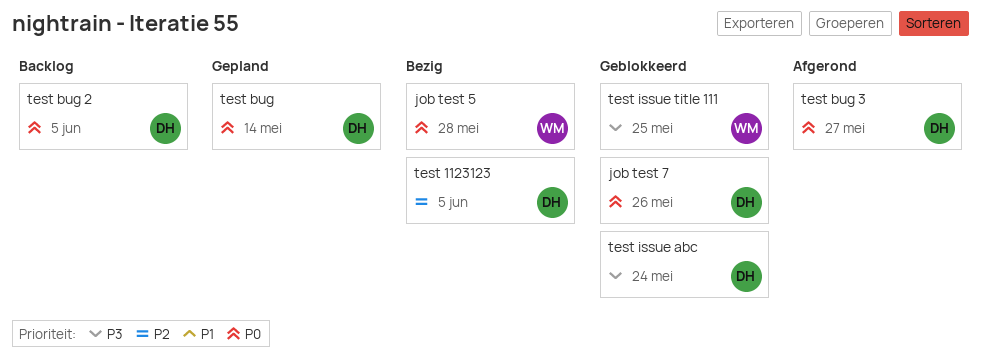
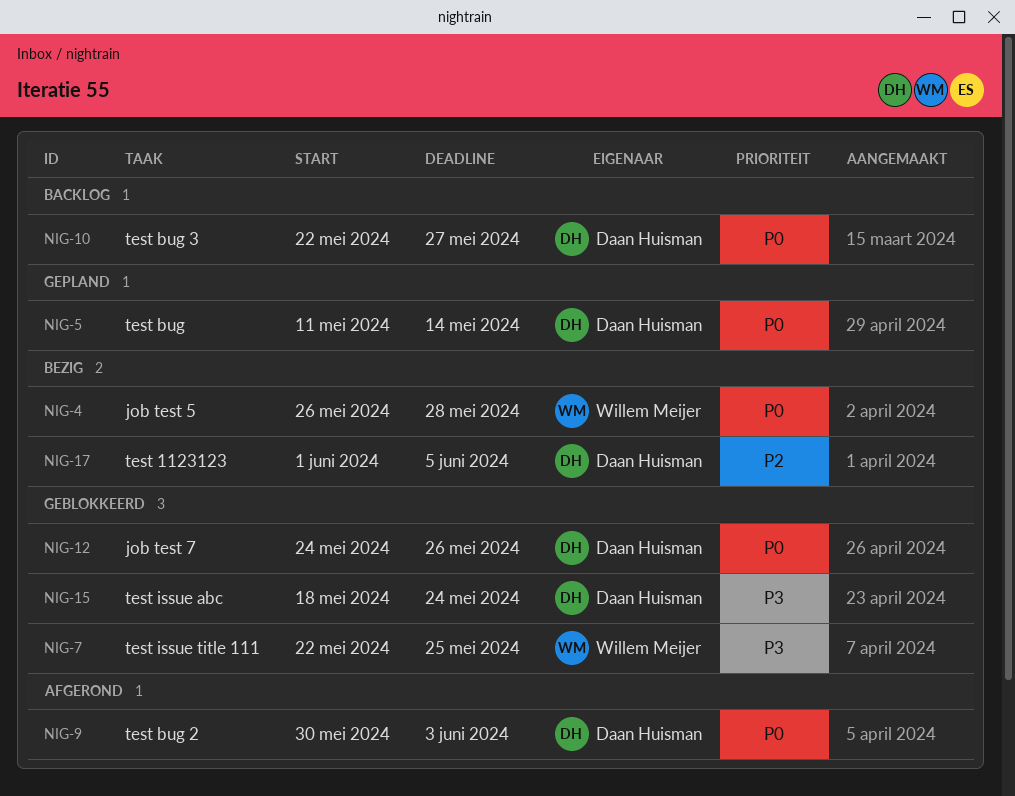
test bug 2, status: Backlog -> Afgerond
test bug 2, due: Jun 5 -> Jun 3
test bug 3, status: Afgerond -> Backlog

